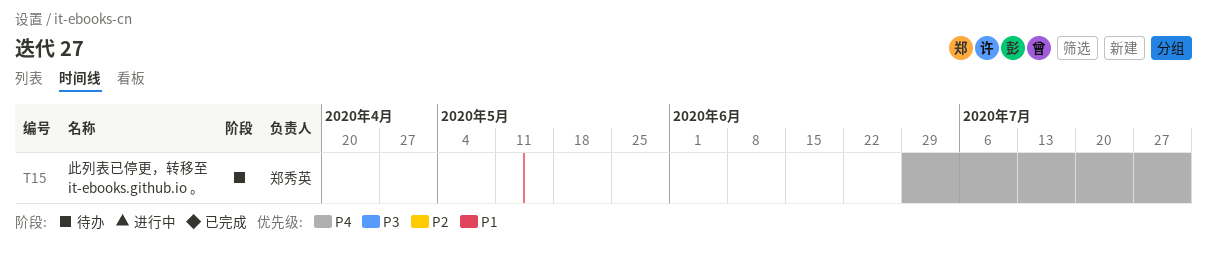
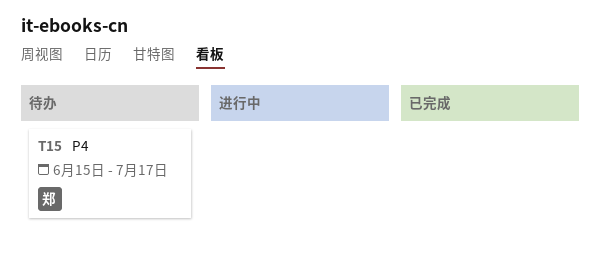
T15, start: Jun 29 -> Jun 15
T15, due: Jul 31 -> Jul 17

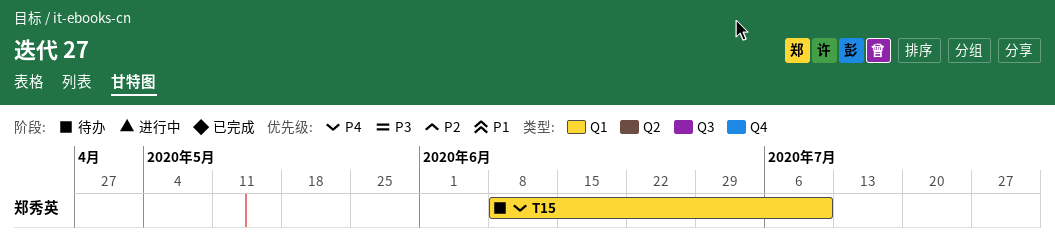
T15, start: Jun 15 -> Jun 8
T15, due: Jul 17 -> Jul 10

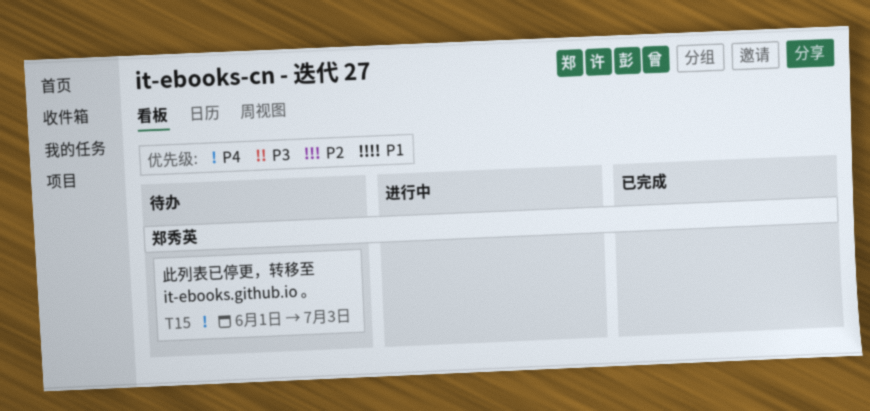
T15, start: Jun 8 -> Jun 1
T15, due: Jul 10 -> Jul 3

